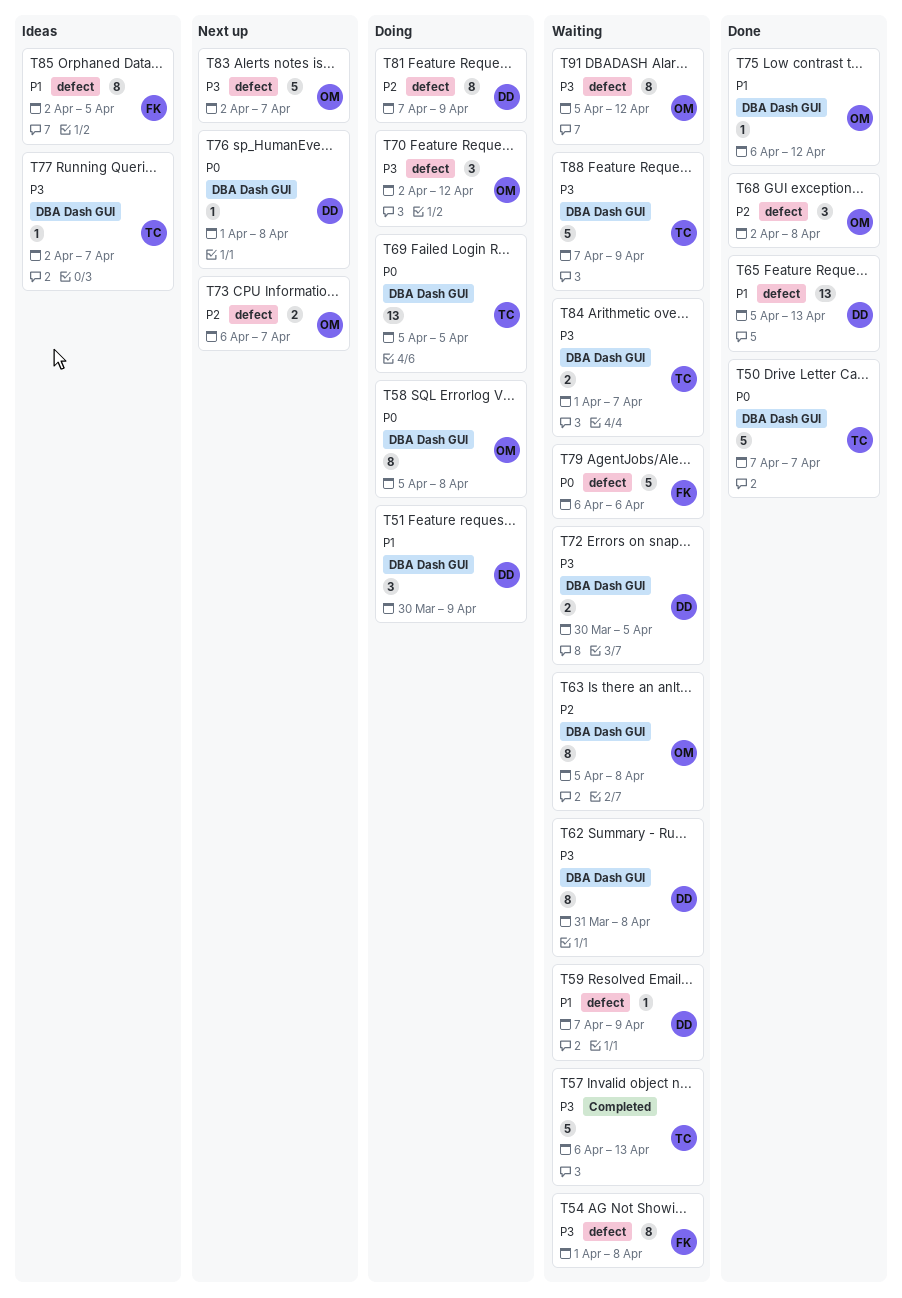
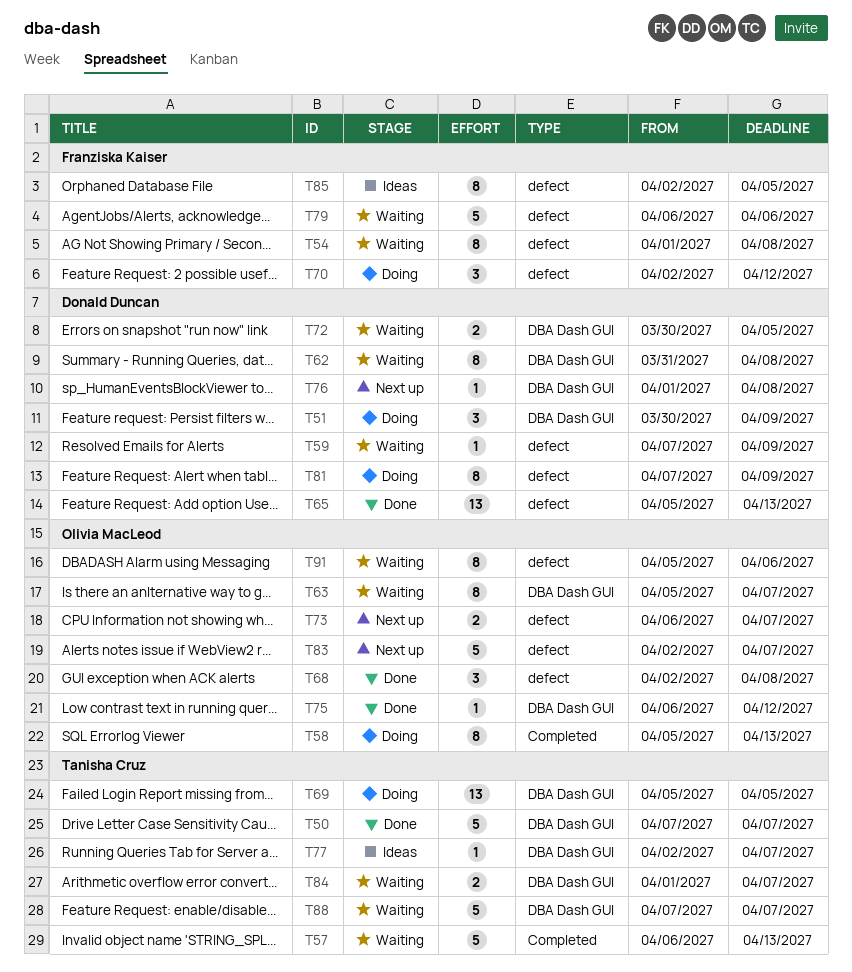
T58, label: DBA Dash GUI -> Completed
T58, due: Apr 8 -> Apr 13
T63, due: Apr 8 -> Apr 7
T70, owner: Olivia MacLeod -> Franziska Kaiser
T88, due: Apr 9 -> Apr 7
T91, due: Apr 12 -> Apr 6

